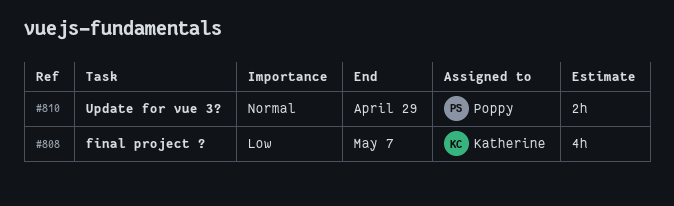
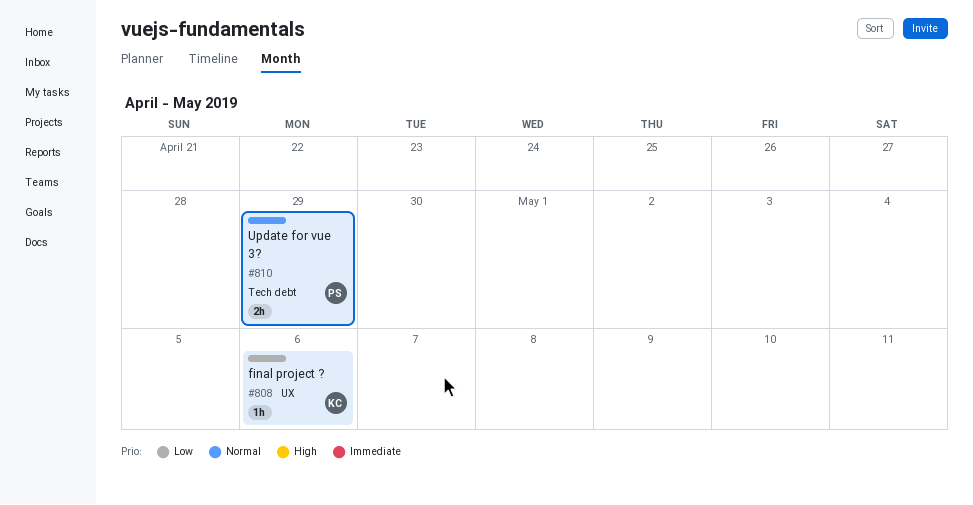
#808, estimate: 4h -> 1h
#808, due: May 7 -> May 6

